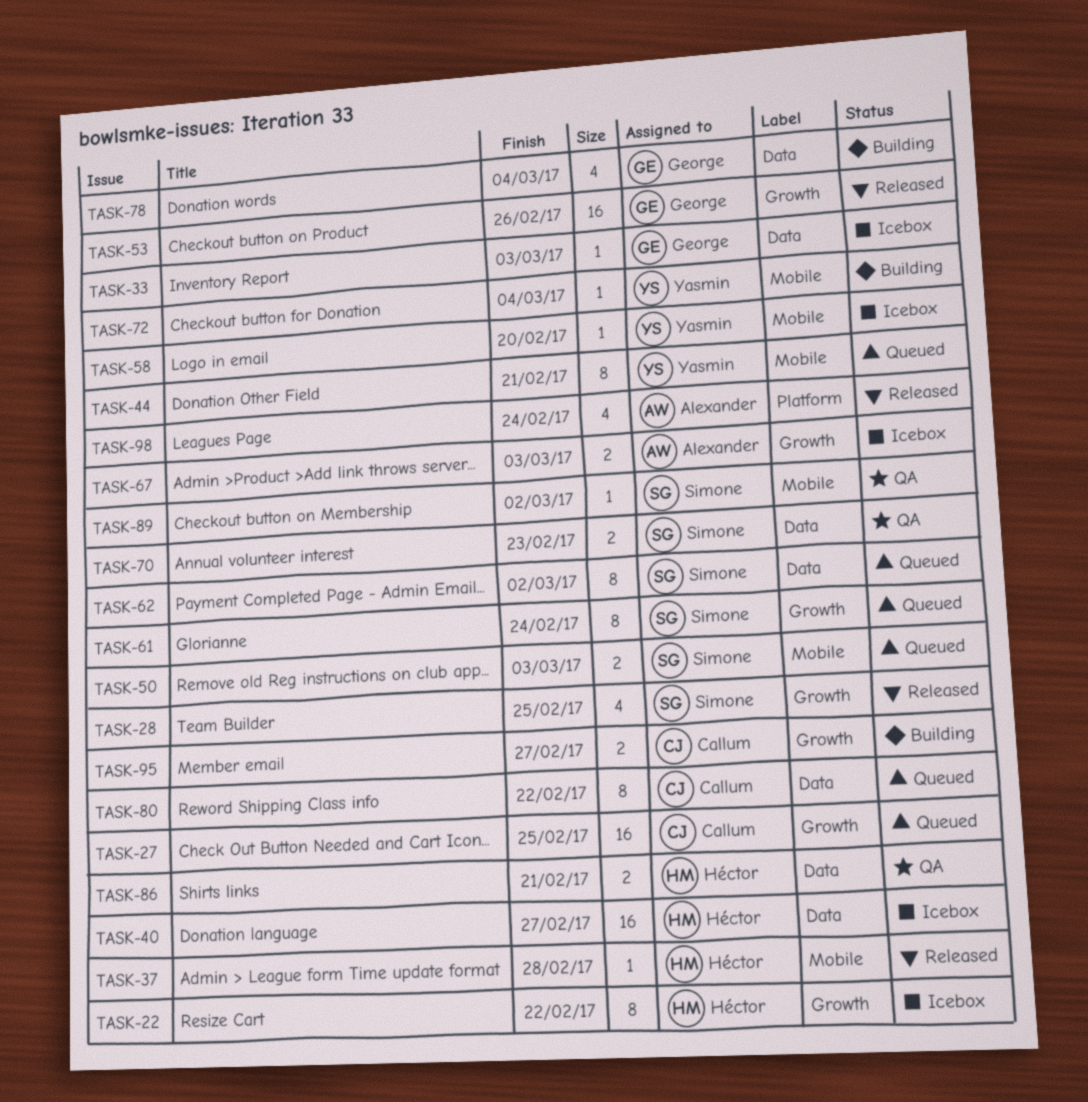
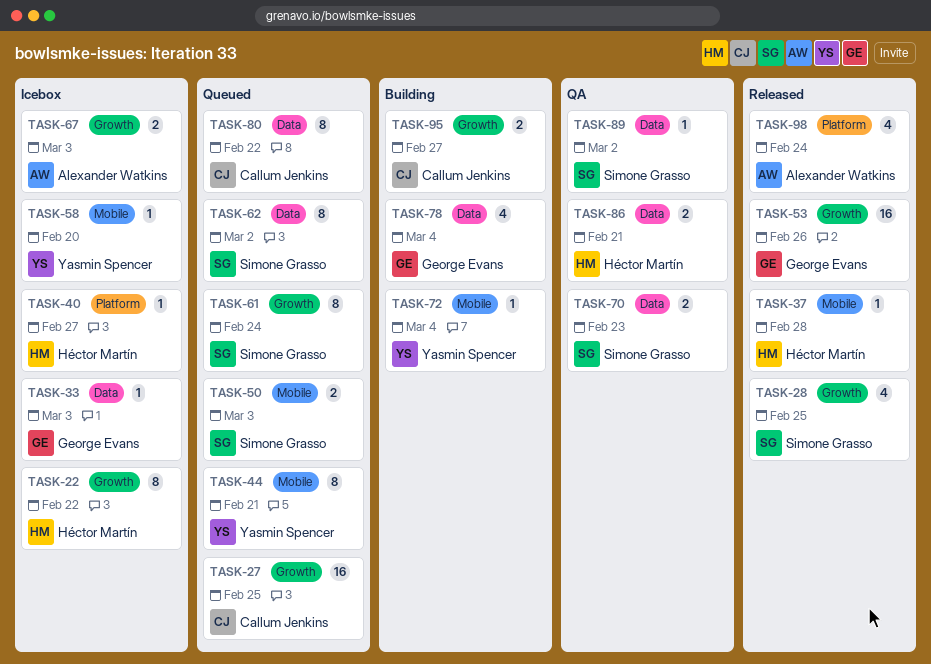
TASK-40, label: Data -> Platform
TASK-40, estimate: 16 -> 1
TASK-89, label: Mobile -> Data

